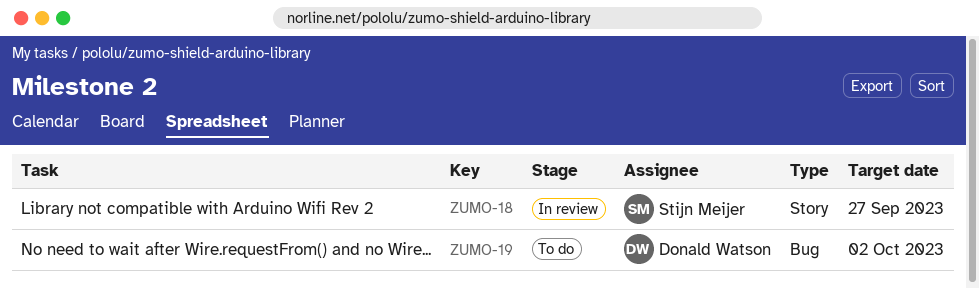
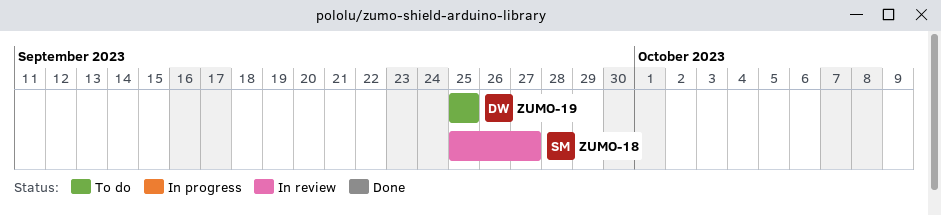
ZUMO-19, due: Oct 2 -> Sep 25

